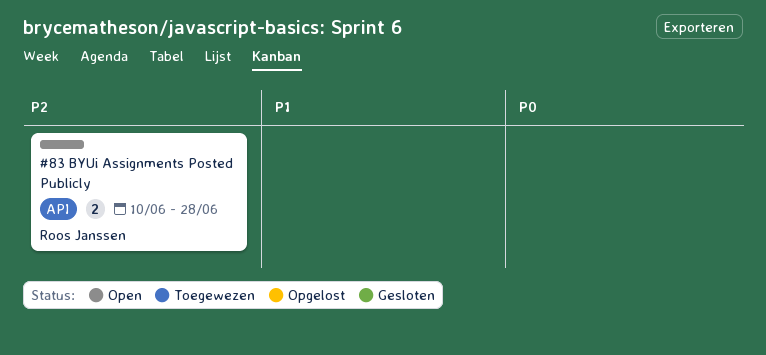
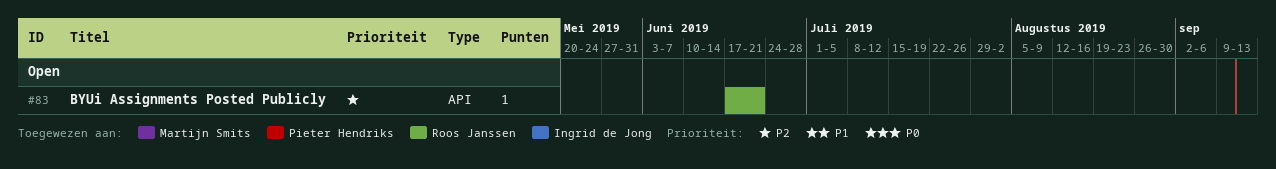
#83, estimate: 2 -> 1
#83, start: Jun 10 -> Jun 17
#83, due: Jun 28 -> Jun 21

